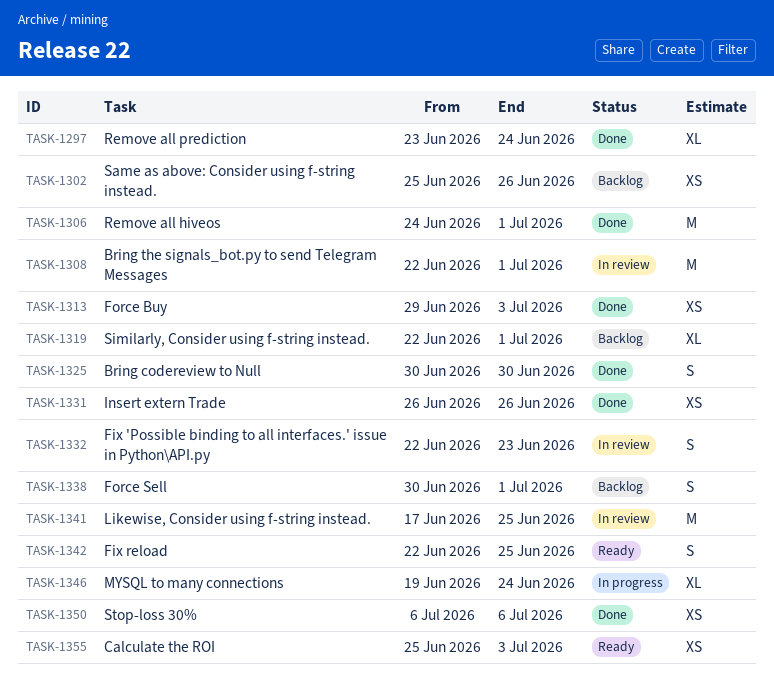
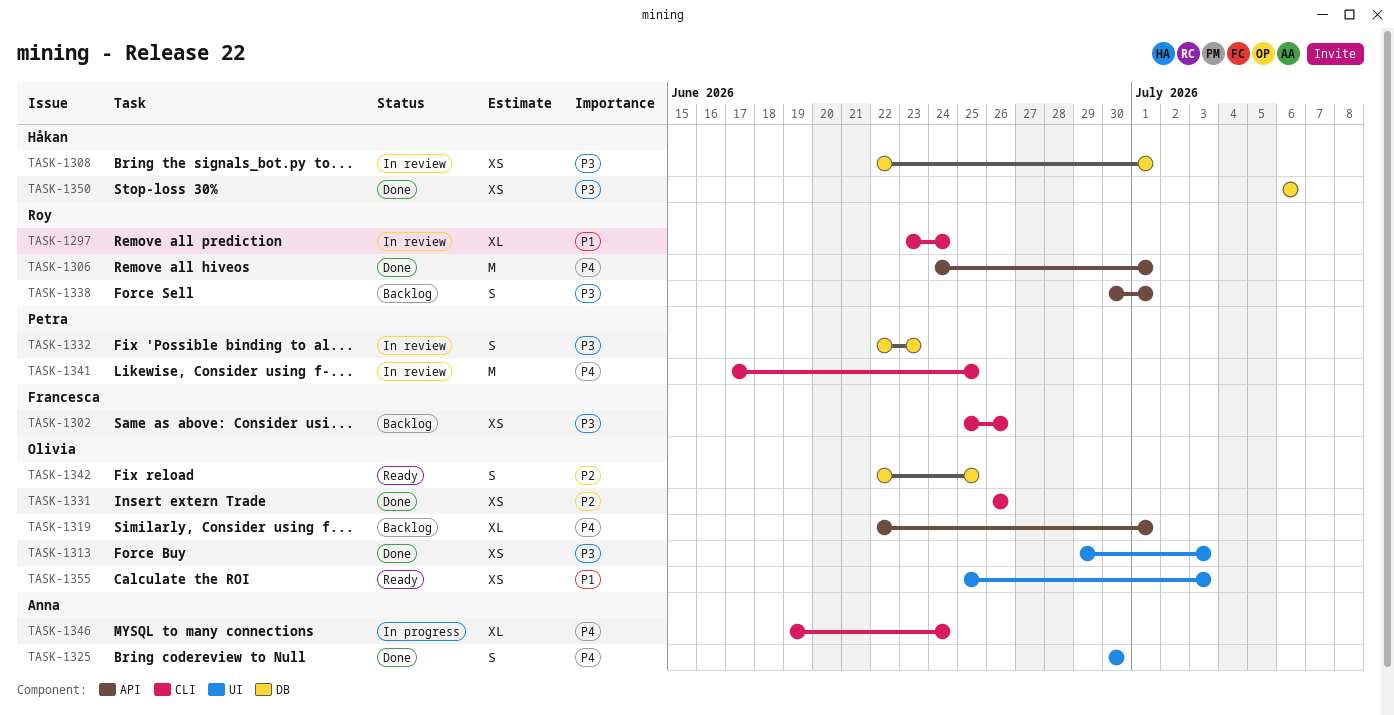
TASK-1297, status: Done -> In review
TASK-1308, estimate: M -> XS

